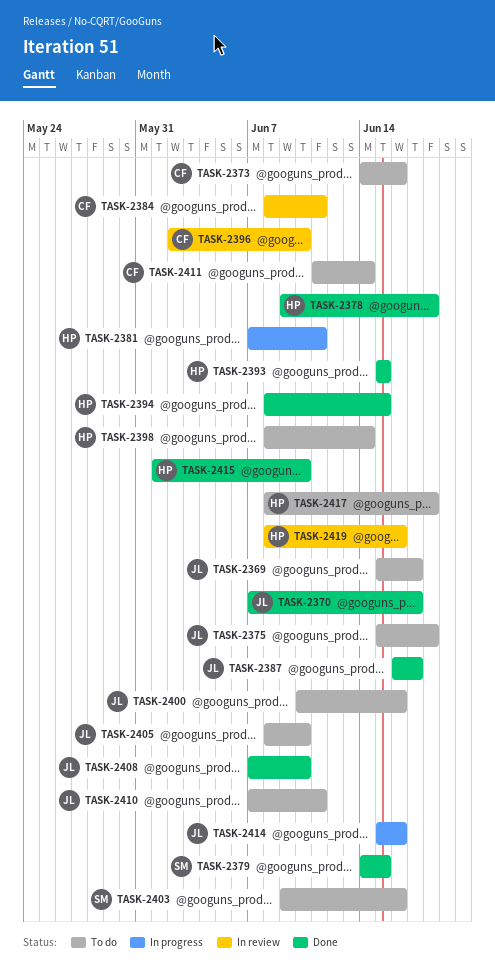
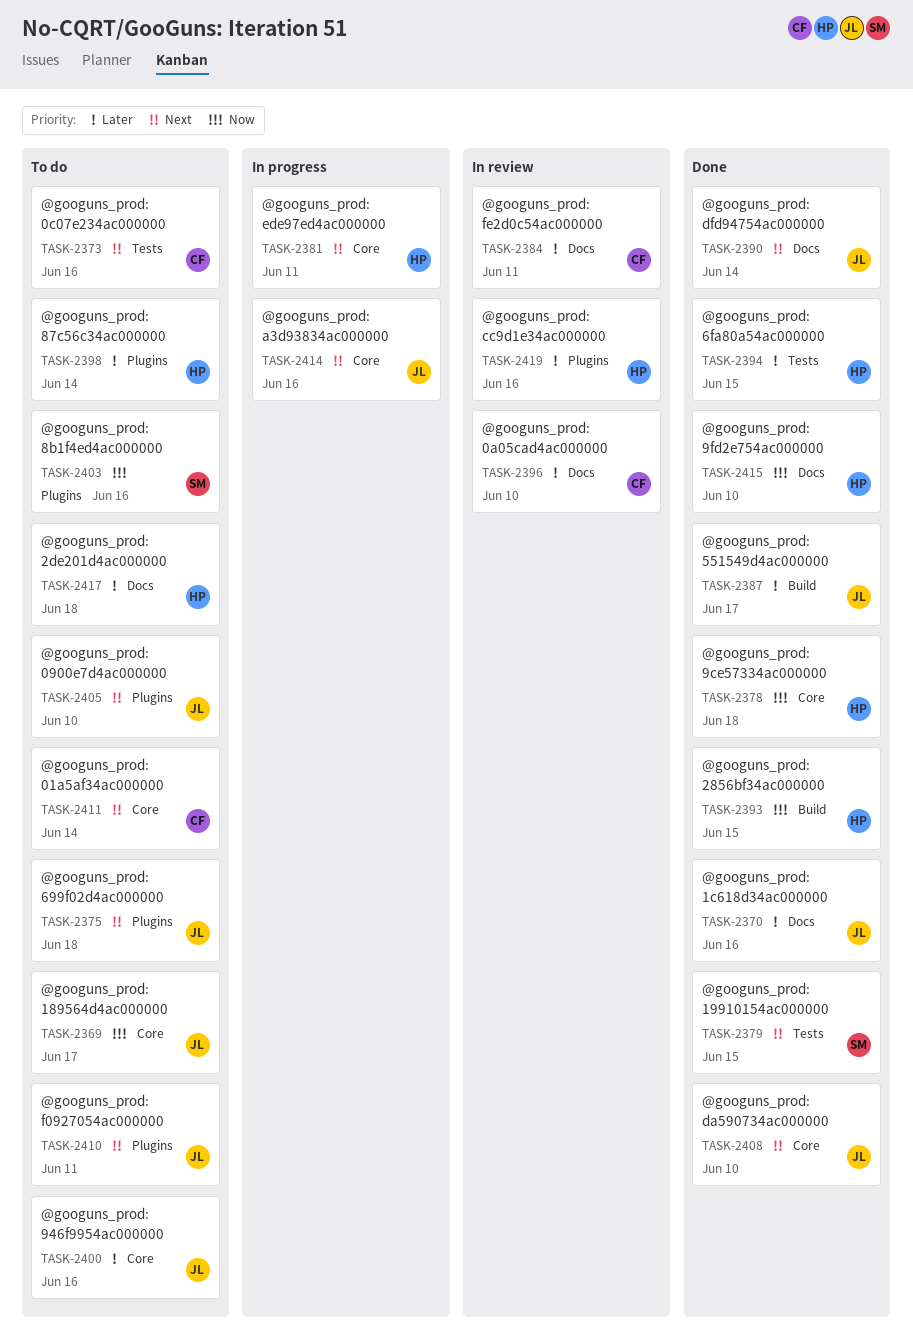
TASK-2370, due: Jun 17 -> Jun 16
TASK-2390: none -> present

